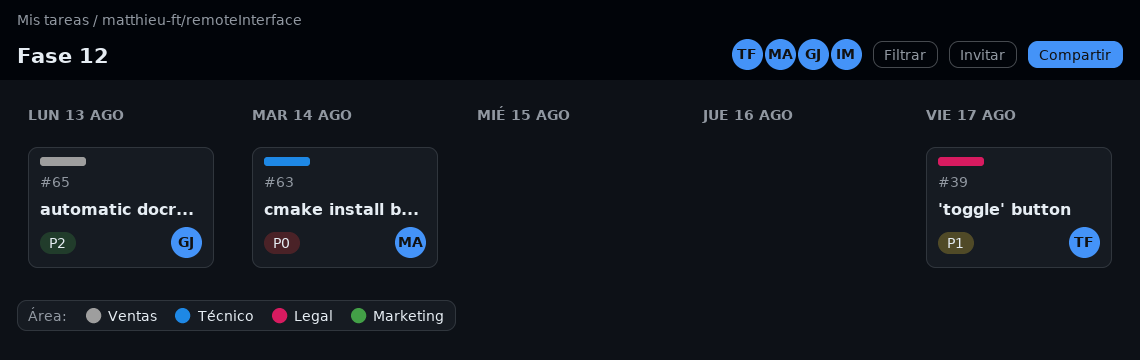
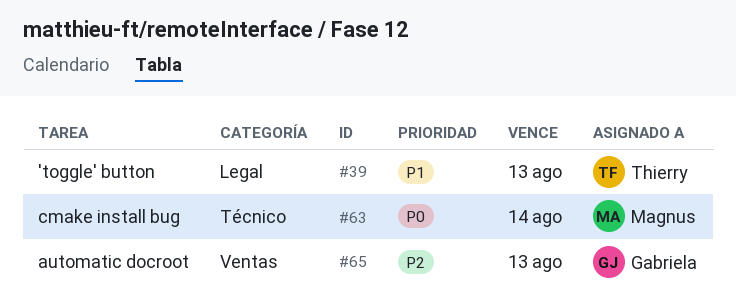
#39, due: Aug 17 -> Aug 13

